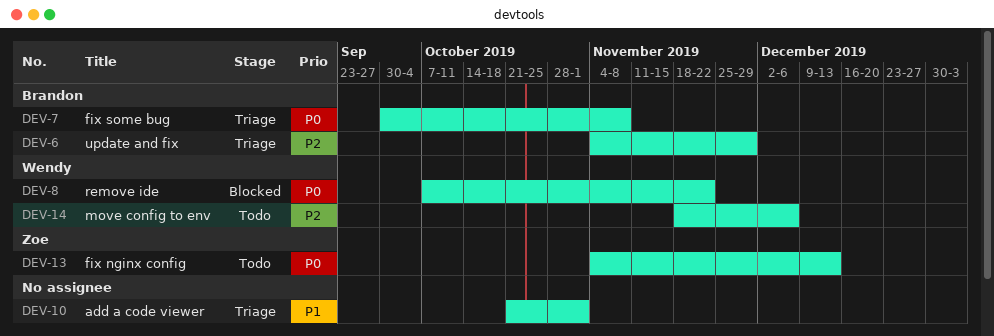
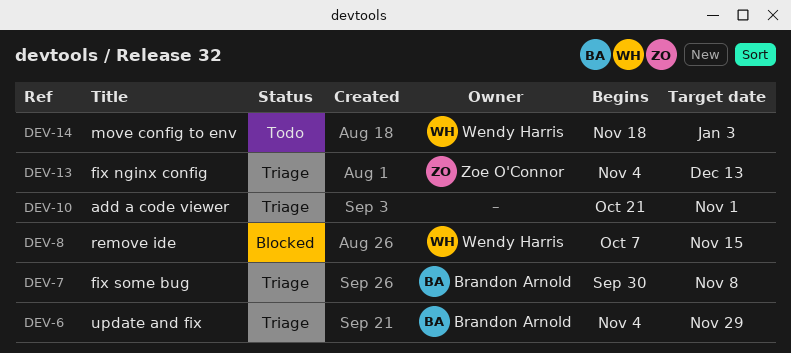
DEV-8, due: Nov 22 -> Nov 15
DEV-13, status: Todo -> Triage
DEV-14, due: Dec 6 -> Jan 3

